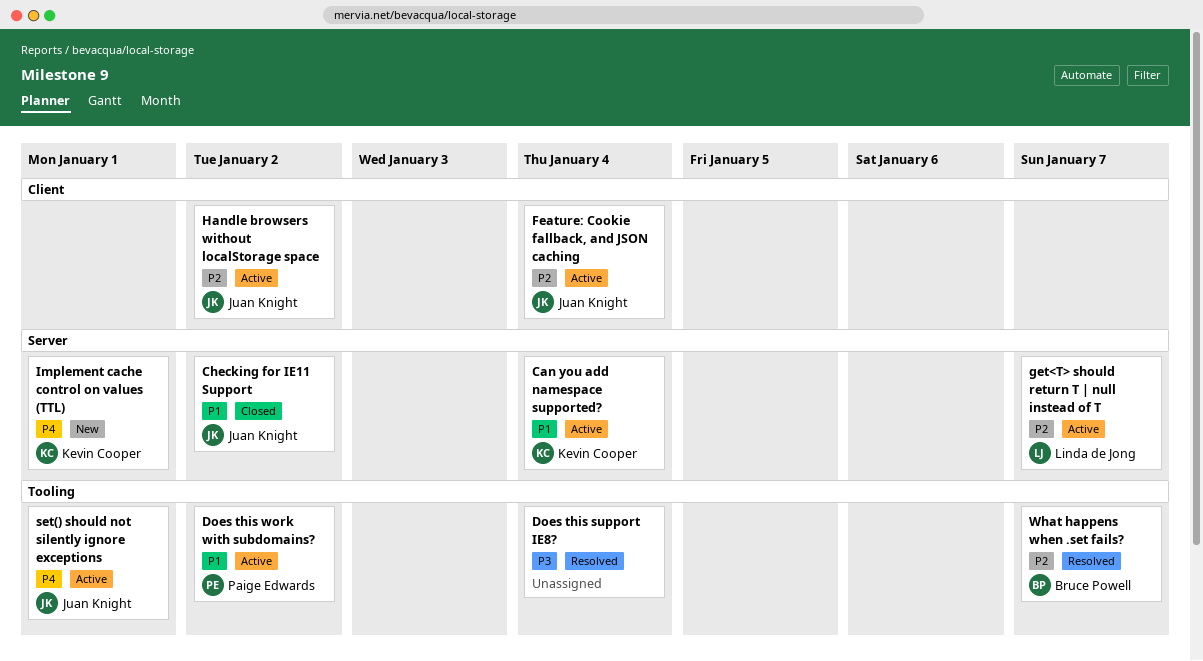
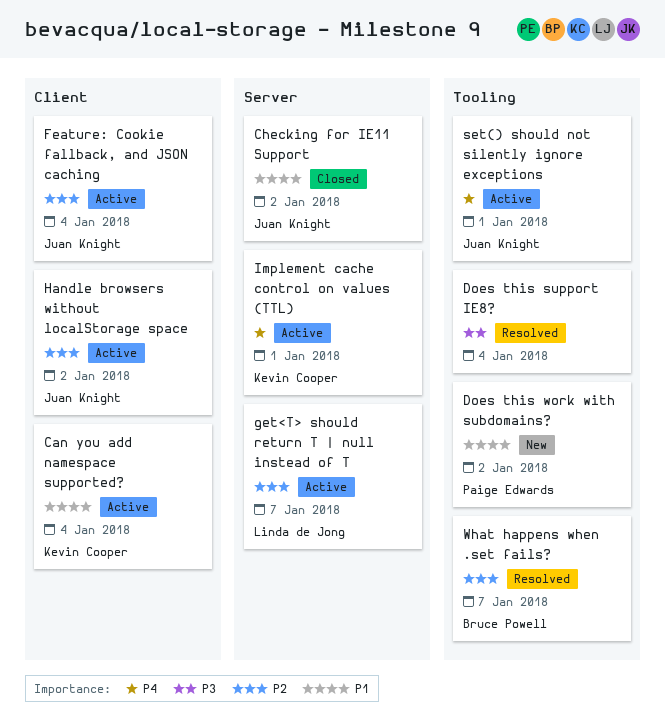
Can you add namespace supported?, label: Server -> Client
Does this work with subdomains?, status: Active -> New
Implement cache control on values (TTL), status: New -> Active

